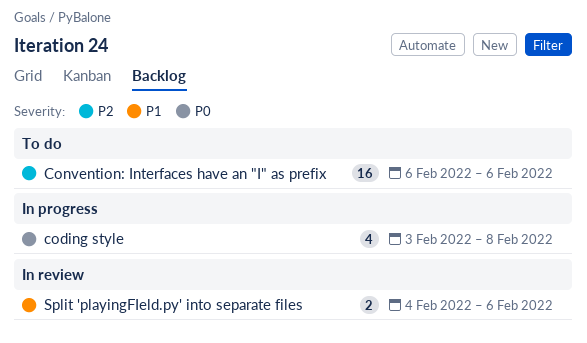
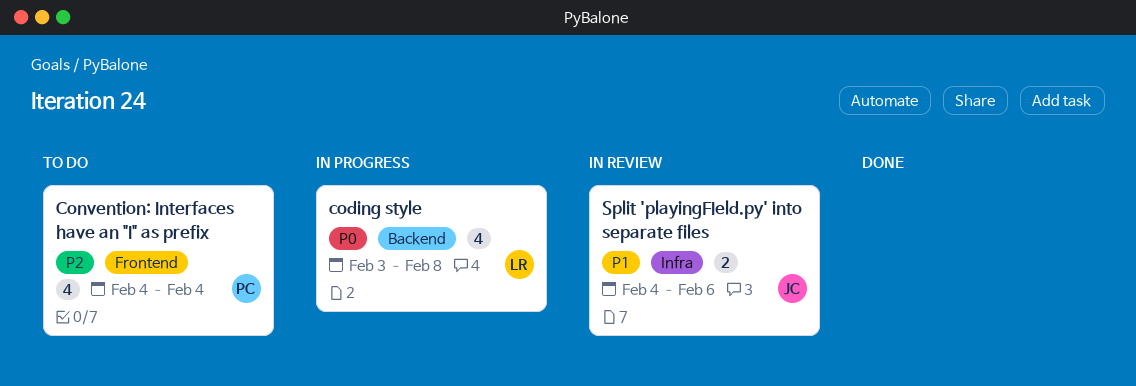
Convention: Interfaces have an "I" as prefix, estimate: 16 -> 4
Convention: Interfaces have an "I" as prefix, start: Feb 6 -> Feb 4
Convention: Interfaces have an "I" as prefix, due: Feb 6 -> Feb 4

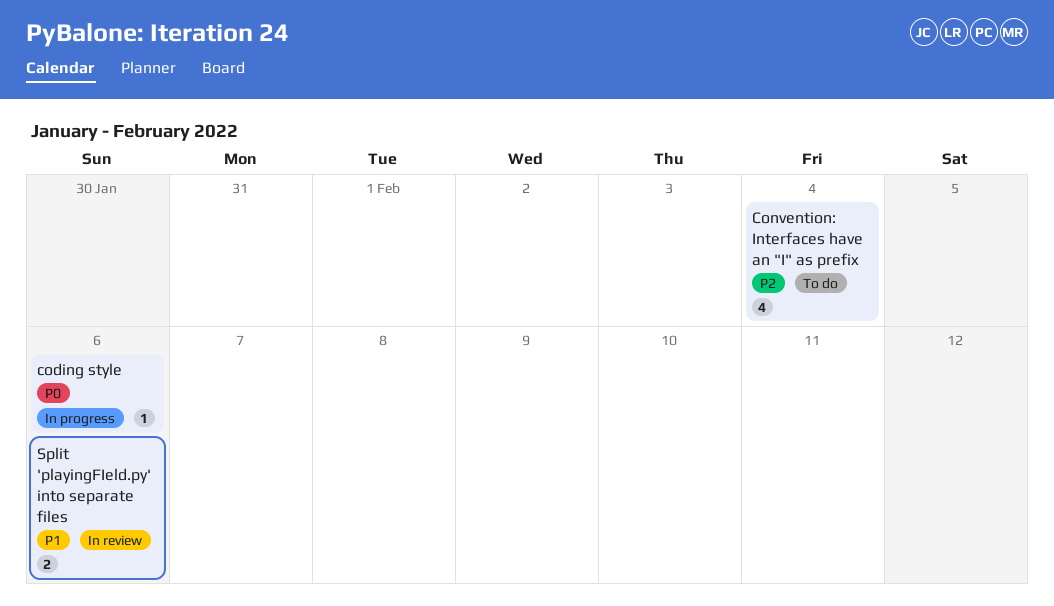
coding style, estimate: 4 -> 1
coding style, due: Feb 8 -> Feb 6

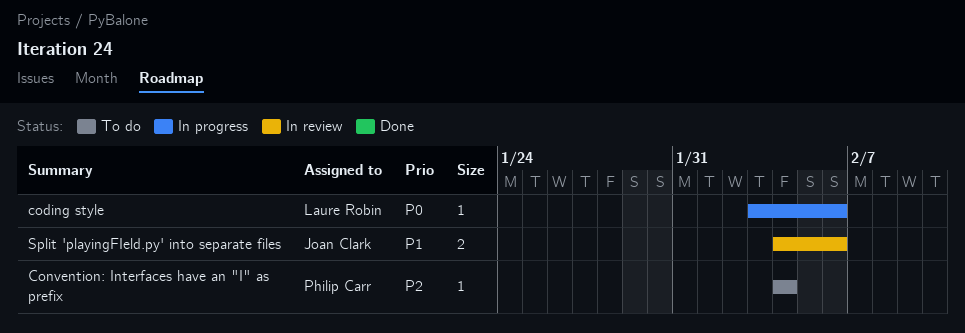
Convention: Interfaces have an "I" as prefix, estimate: 4 -> 1

